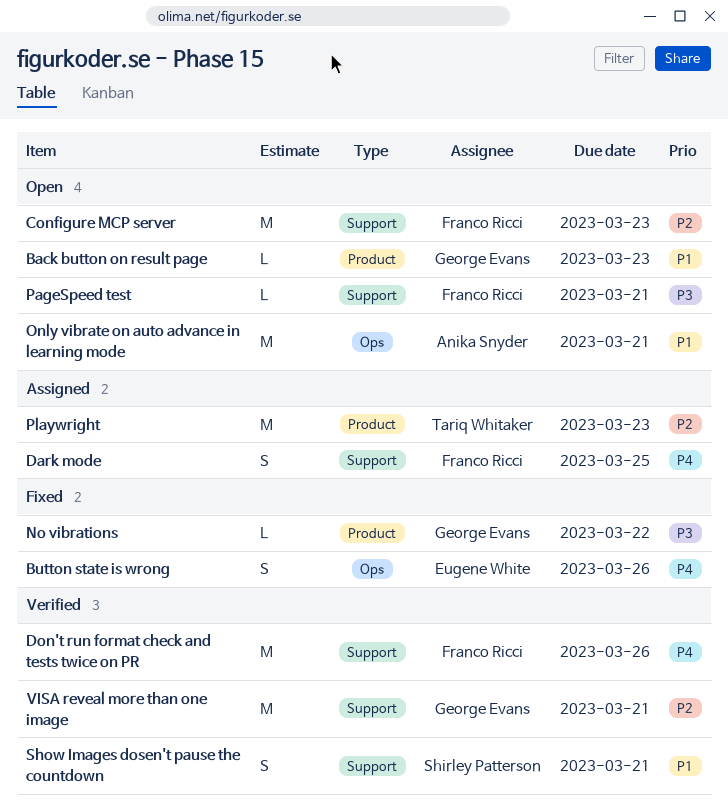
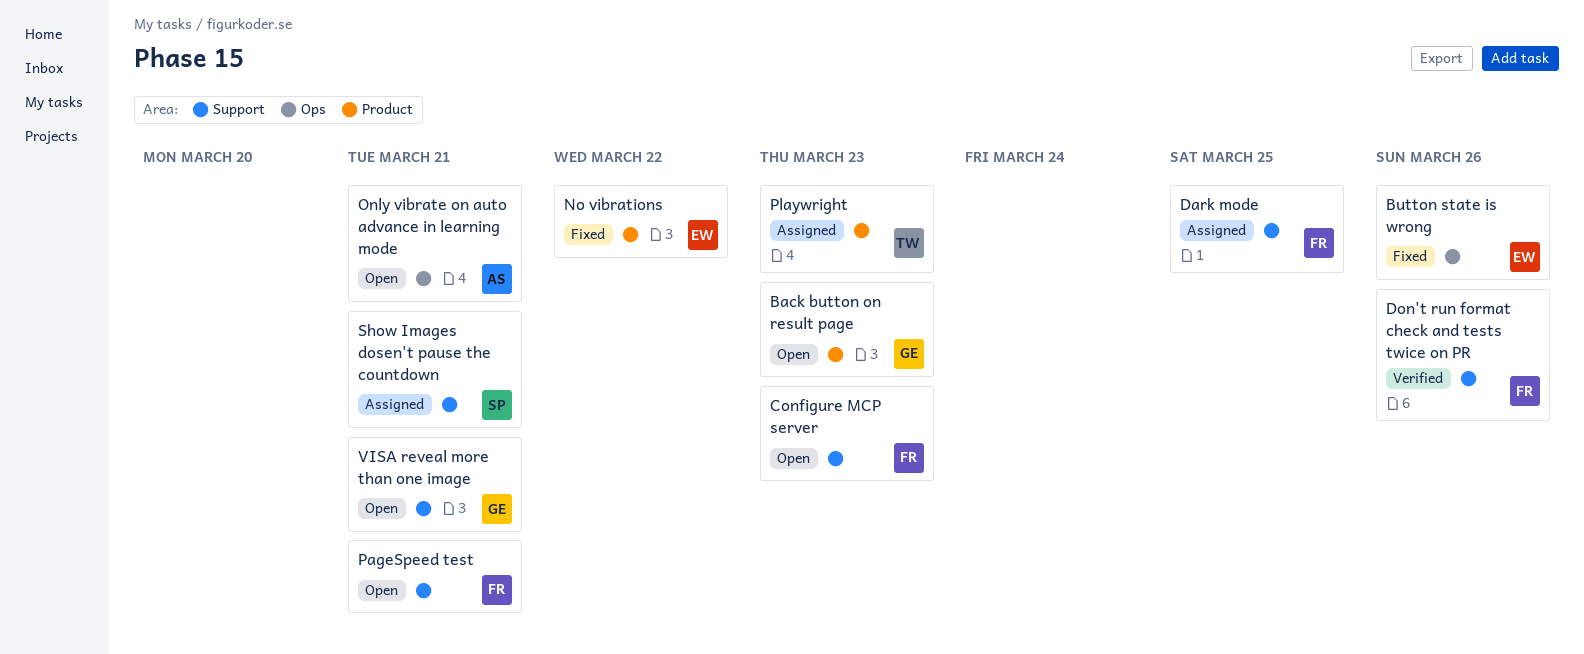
No vibrations, owner: George Evans -> Eugene White
Show Images dosen't pause the countdown, status: Verified -> Assigned
VISA reveal more than one image, status: Verified -> Open

